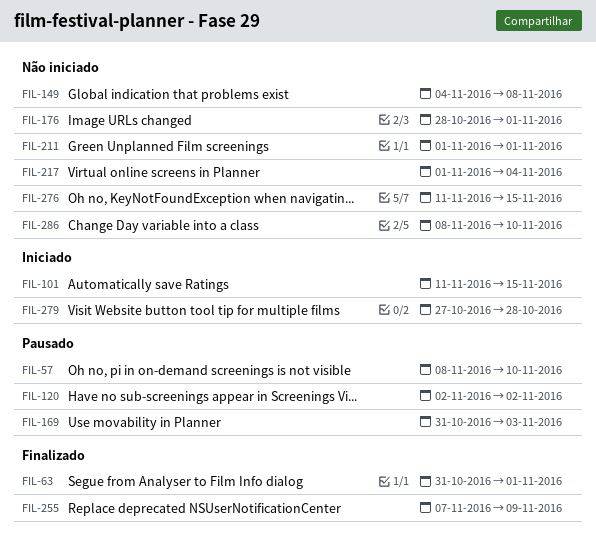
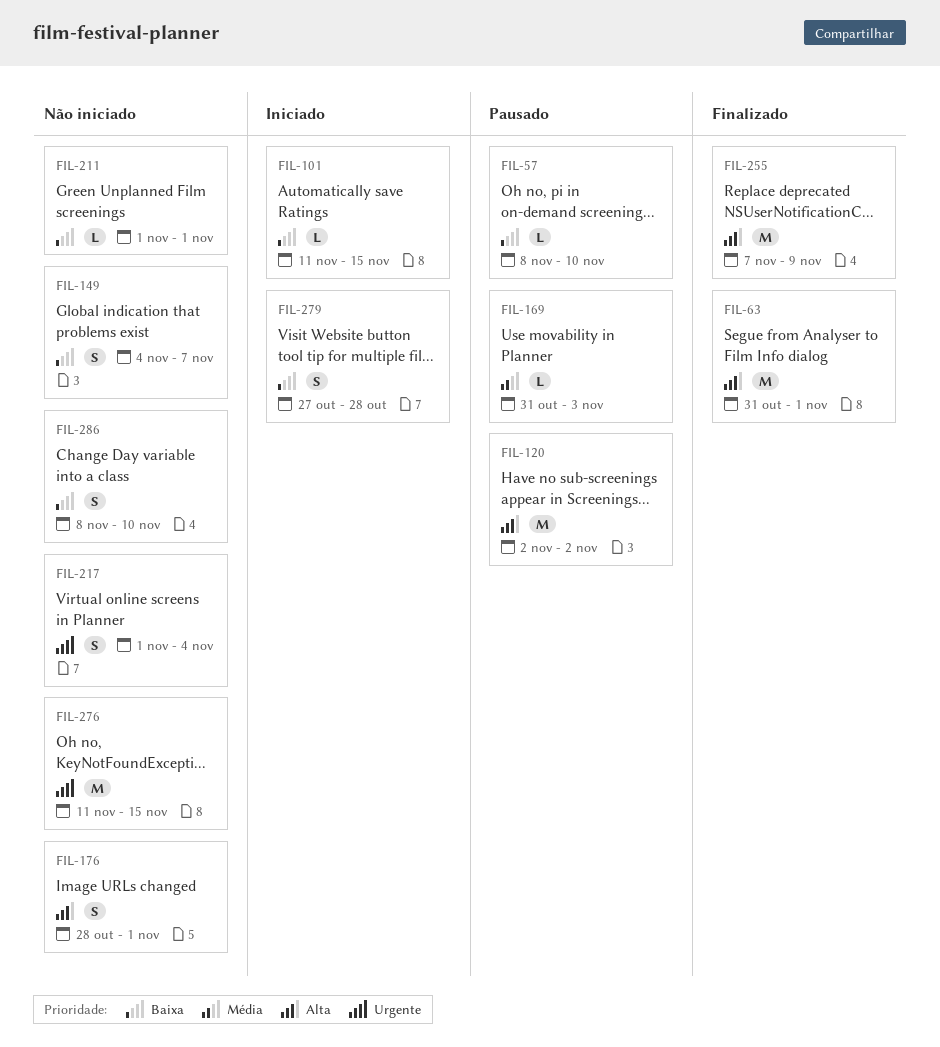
FIL-149, due: Nov 8 -> Nov 7

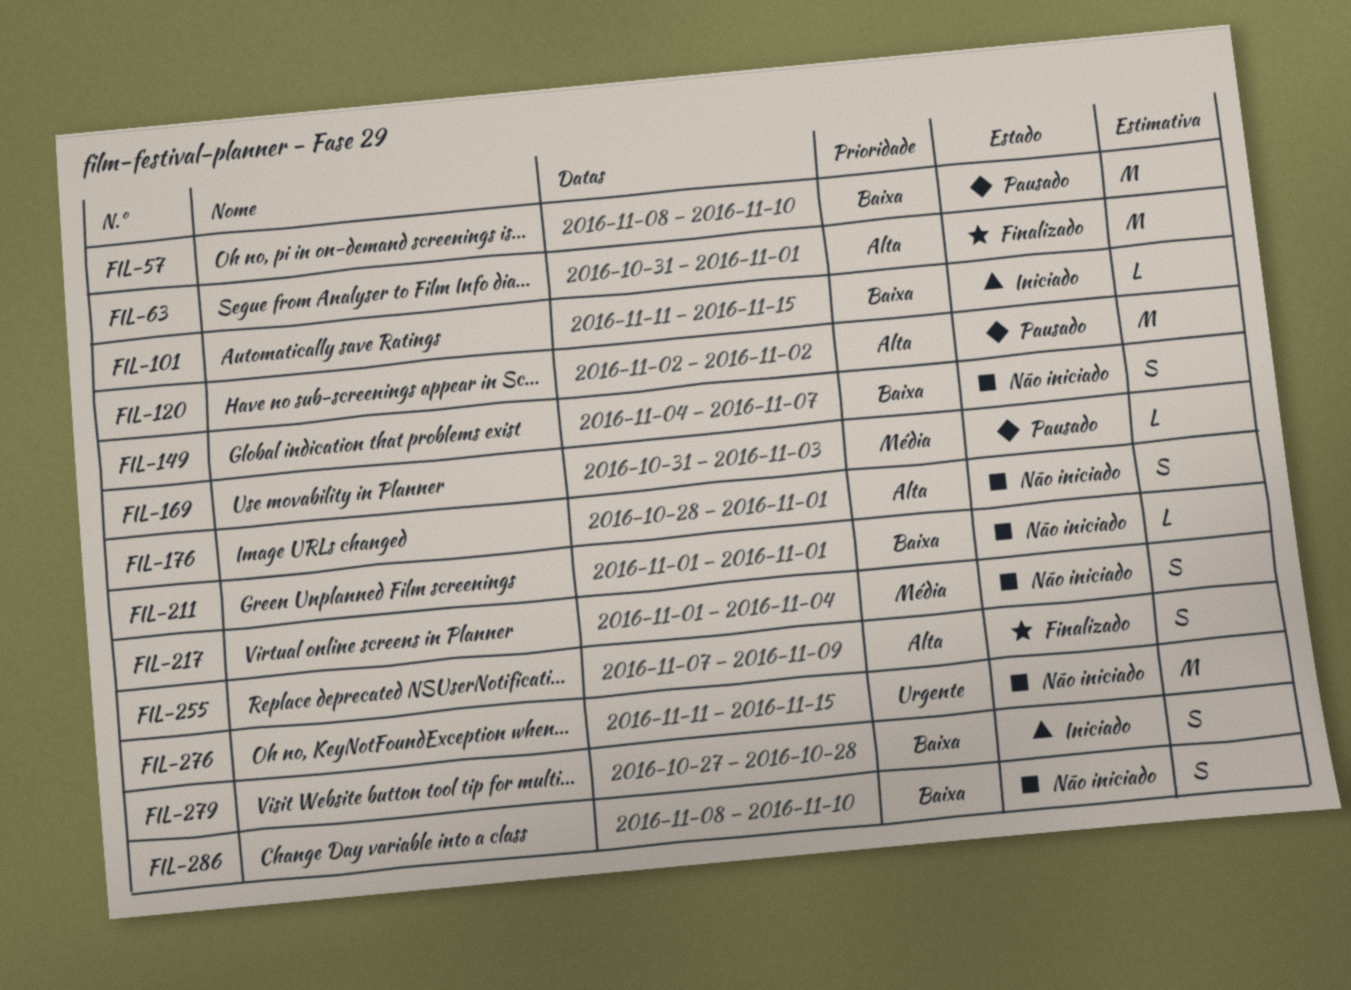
FIL-57, estimate: L -> M
FIL-217, priority: Urgente -> Média
FIL-255, estimate: M -> S

